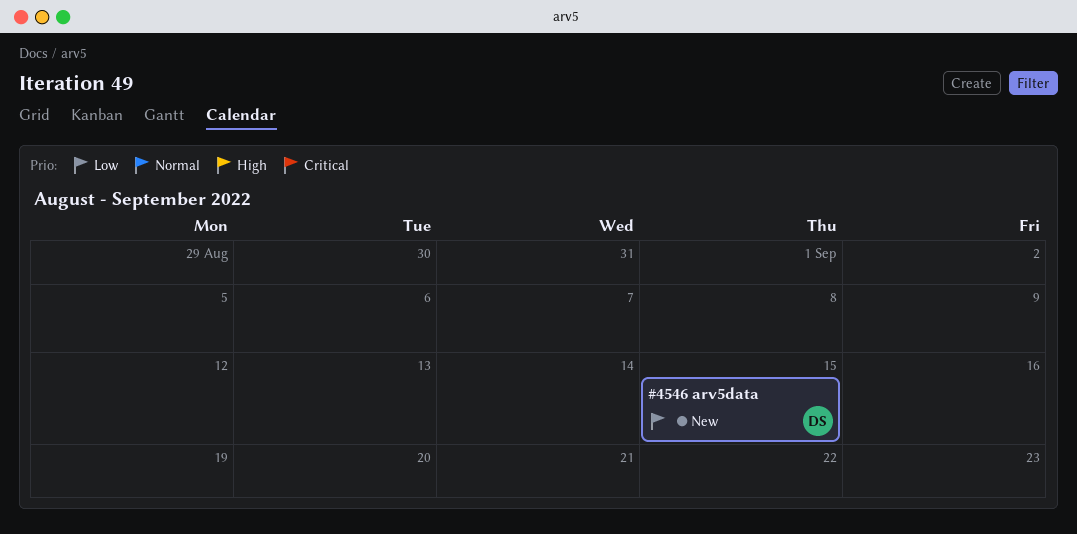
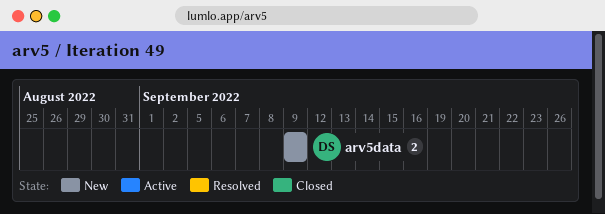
arv5data, due: Sep 15 -> Sep 9

